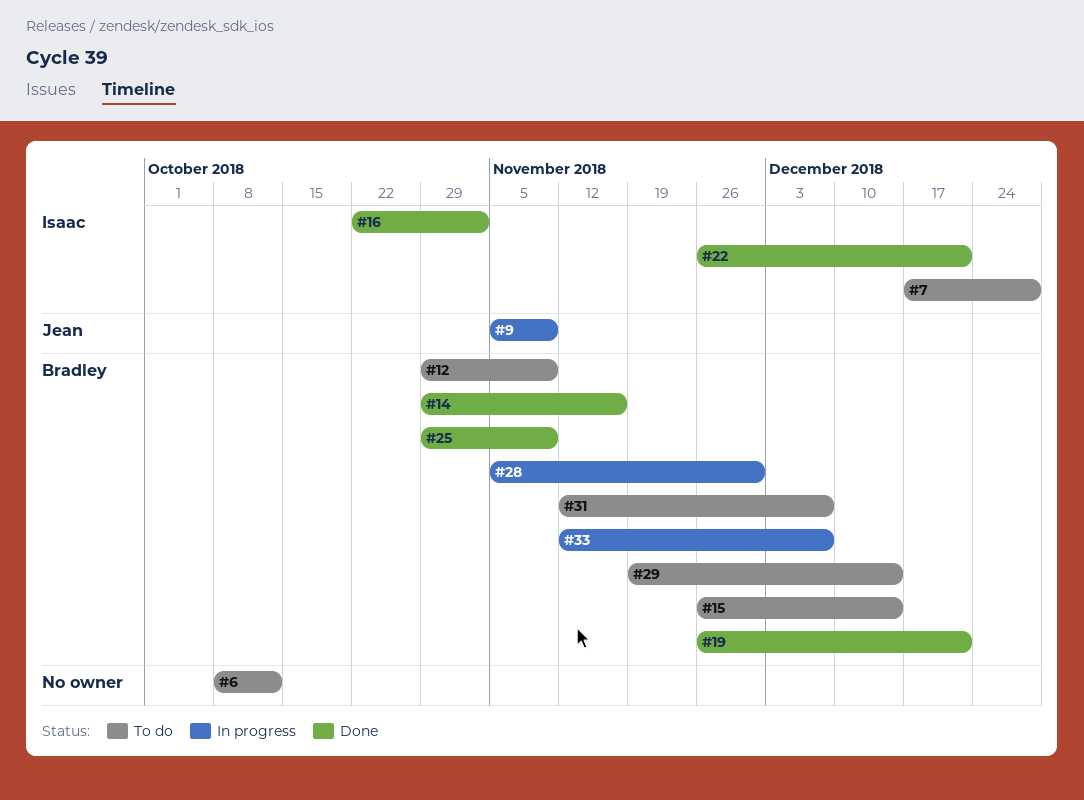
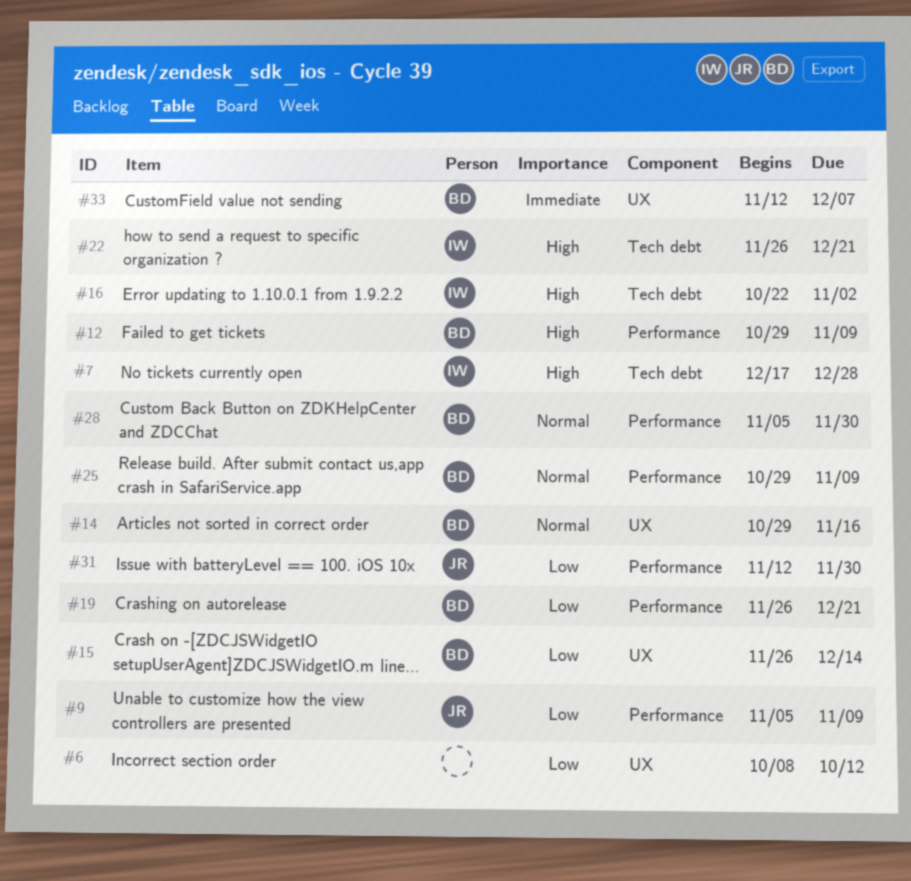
#29: present -> none
#31, owner: Bradley -> Jean
#31, due: Dec 7 -> Nov 30

